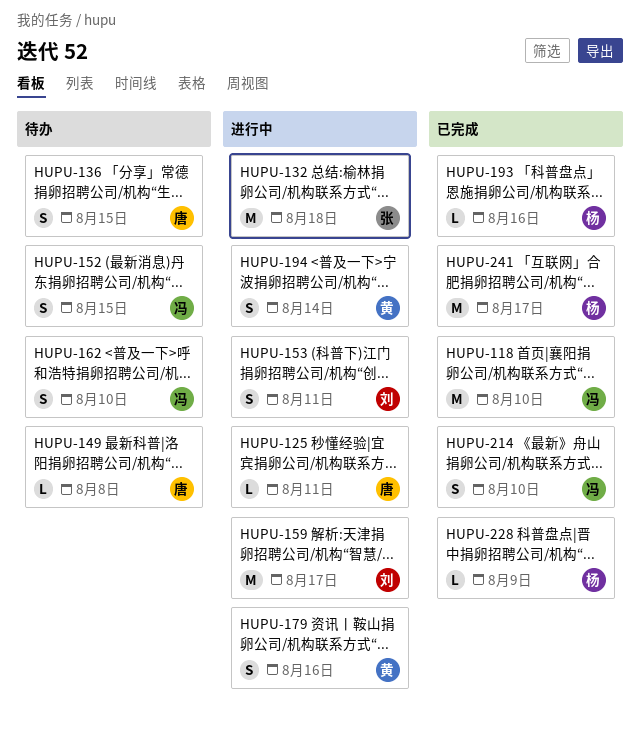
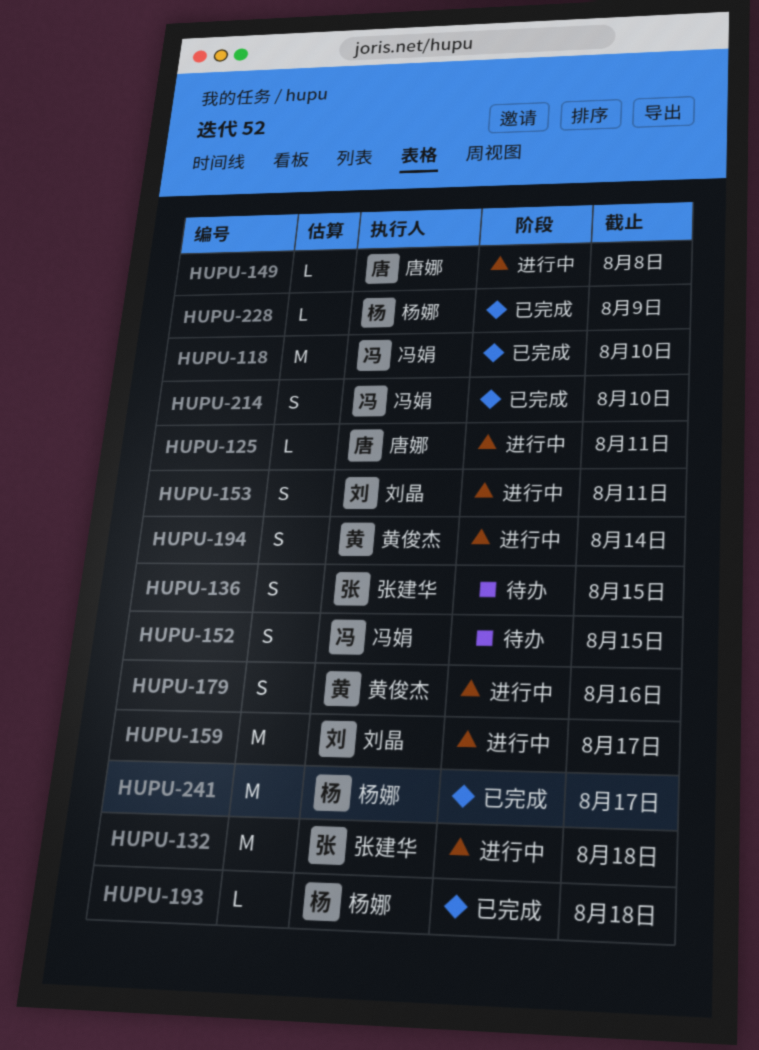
HUPU-136, owner: 唐娜 -> 张建华
HUPU-149, status: 待办 -> 进行中
HUPU-162: present -> none
HUPU-193, due: Aug 16 -> Aug 18

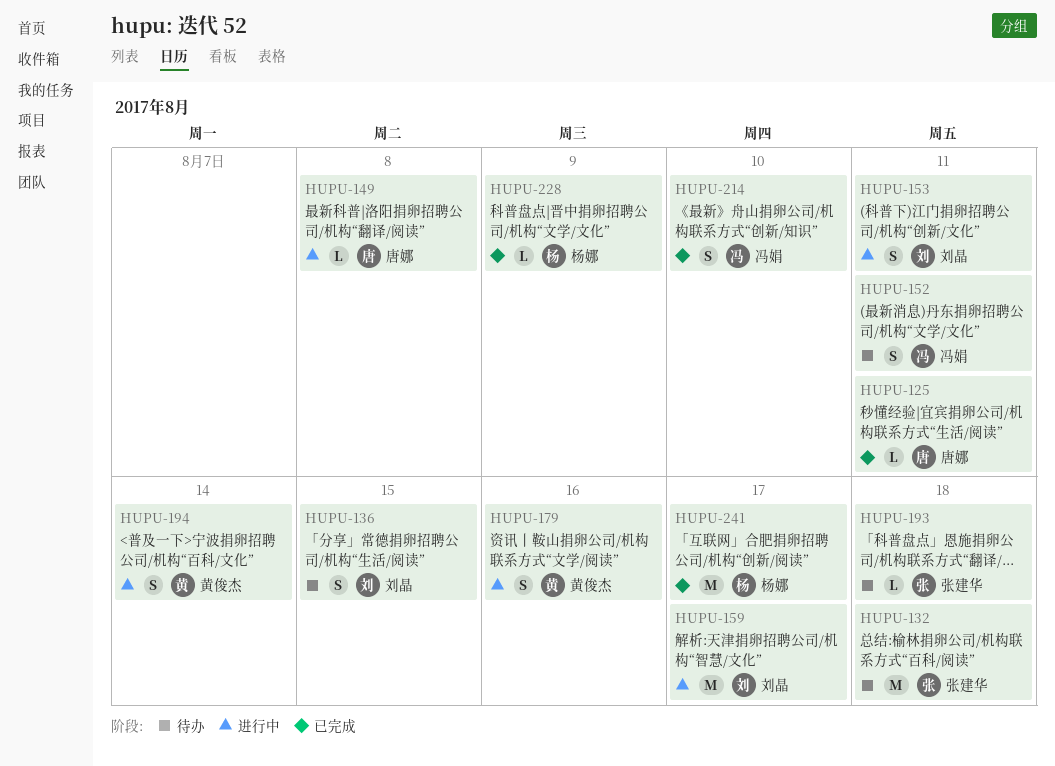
HUPU-118: present -> none
HUPU-125, status: 进行中 -> 已完成
HUPU-132, status: 进行中 -> 待办
HUPU-136, owner: 张建华 -> 刘晶
HUPU-152, due: Aug 15 -> Aug 11
HUPU-193, status: 已完成 -> 待办
HUPU-193, owner: 杨娜 -> 张建华

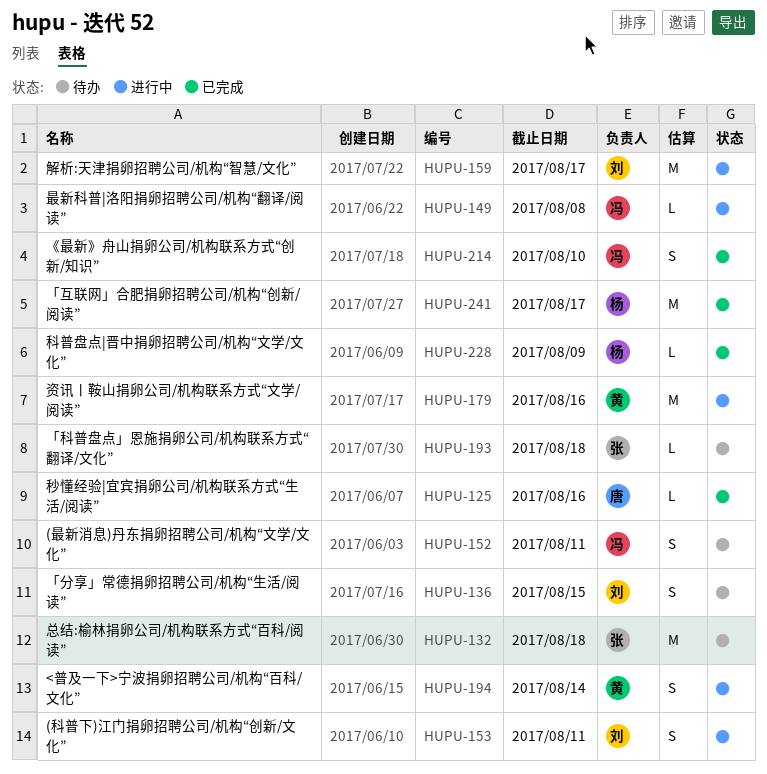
HUPU-125, due: Aug 11 -> Aug 16
HUPU-149, owner: 唐娜 -> 冯娟
HUPU-179, estimate: S -> M

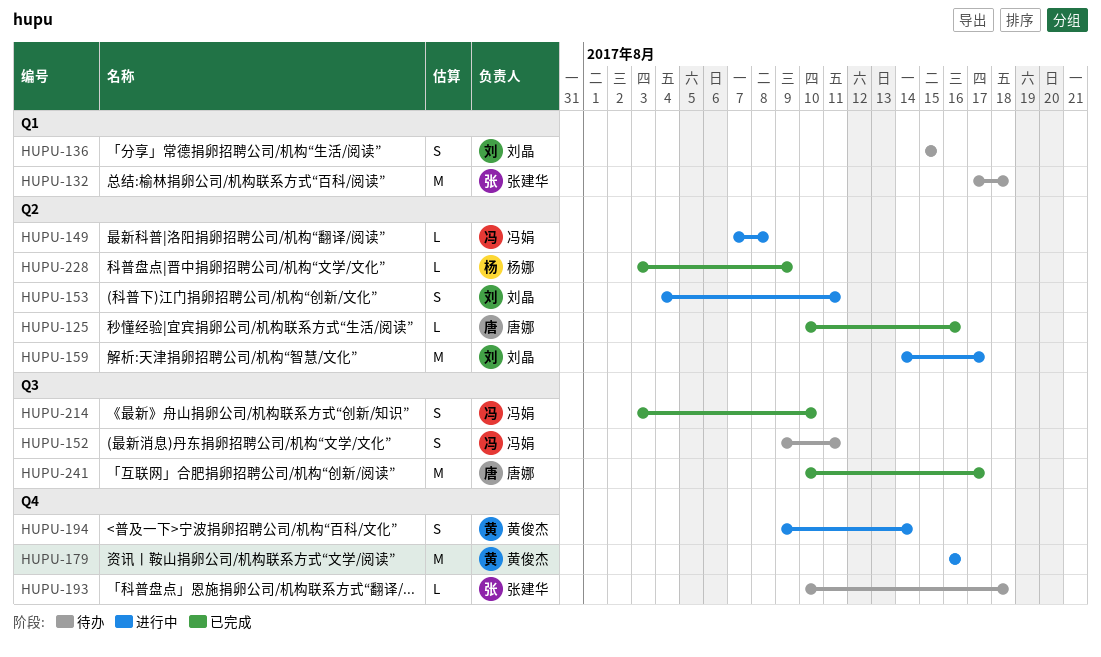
HUPU-241, owner: 杨娜 -> 唐娜

